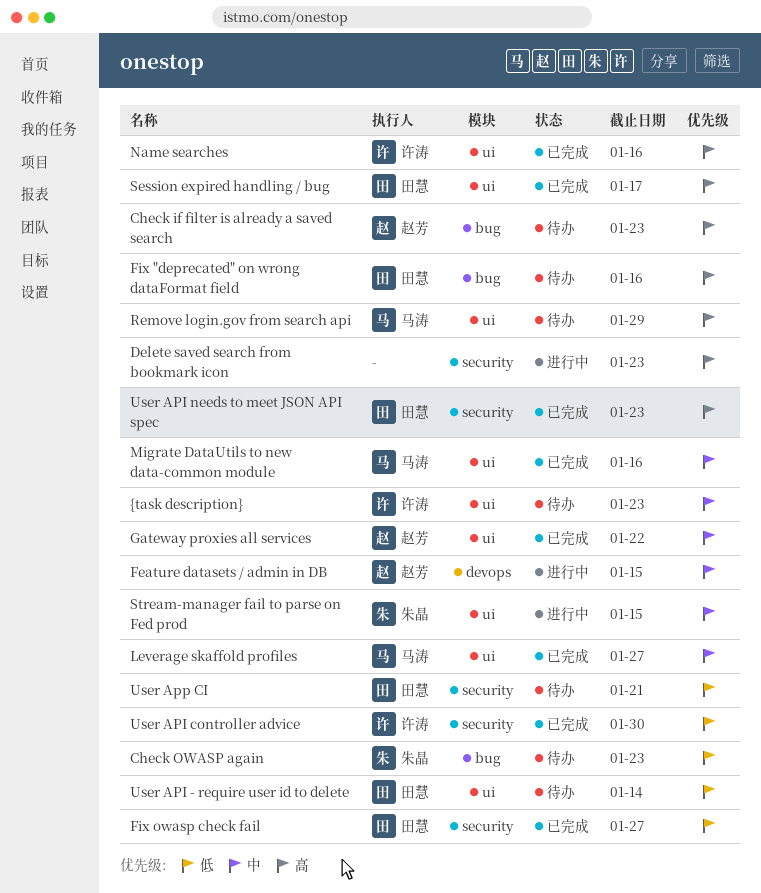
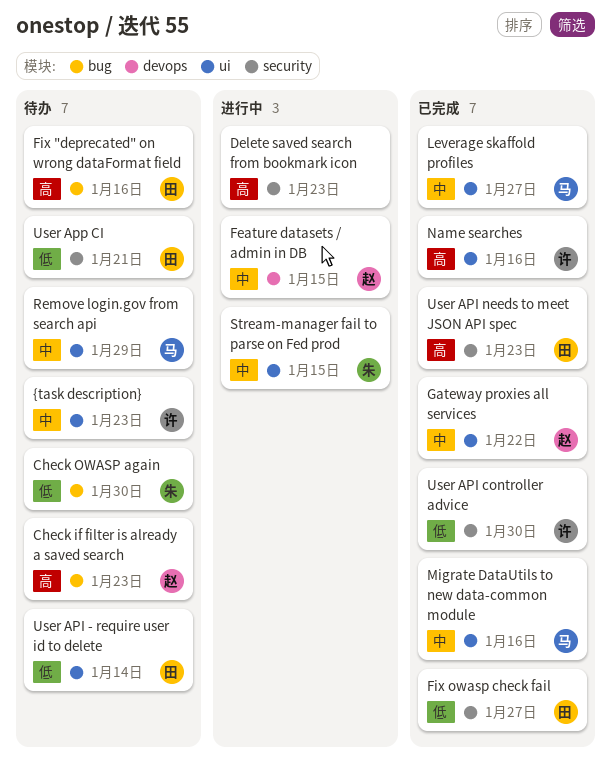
Check OWASP again, due: Jan 23 -> Jan 30
Remove login.gov from search api, priority: 高 -> 中
Session expired handling / bug: present -> none

